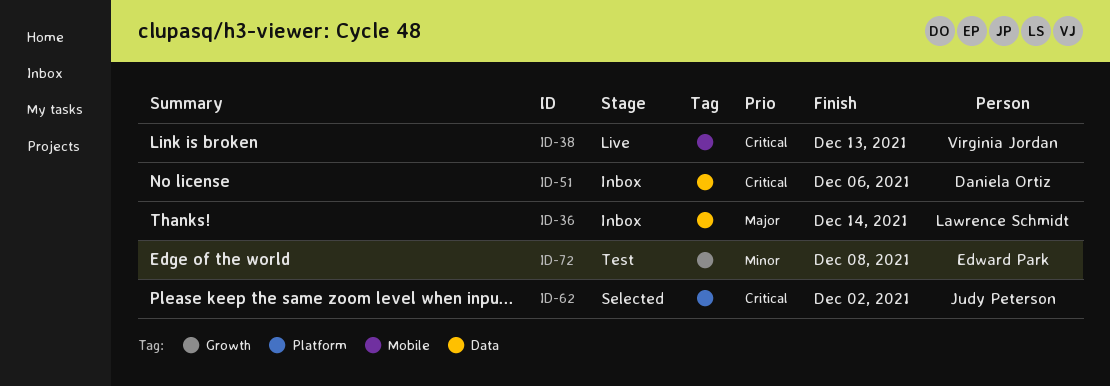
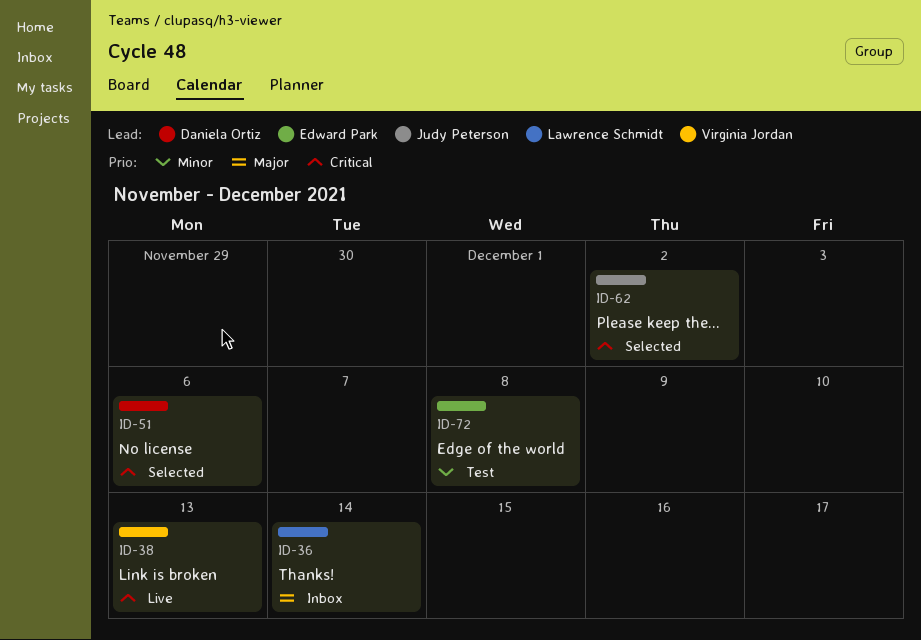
ID-51, status: Inbox -> Selected

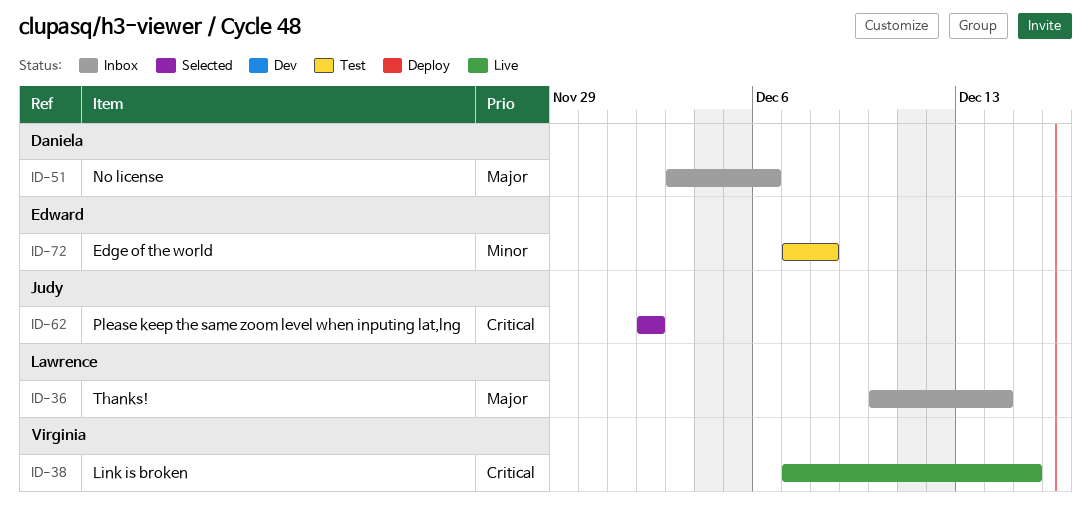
ID-38, due: Dec 13 -> Dec 15
ID-51, status: Selected -> Inbox
ID-51, priority: Critical -> Major

